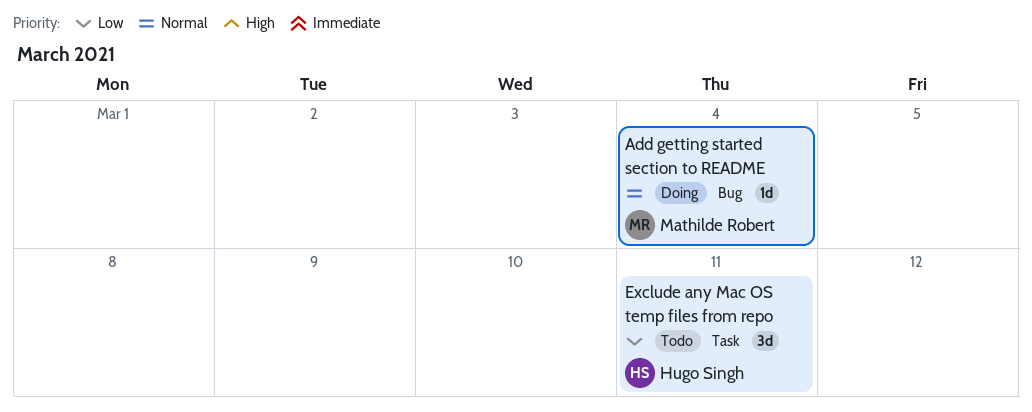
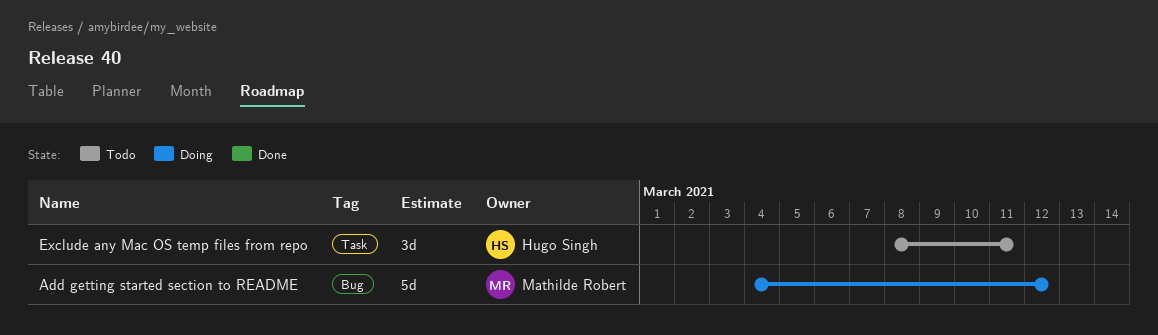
Add getting started section to README, estimate: 1d -> 5d
Add getting started section to README, due: Mar 4 -> Mar 12

